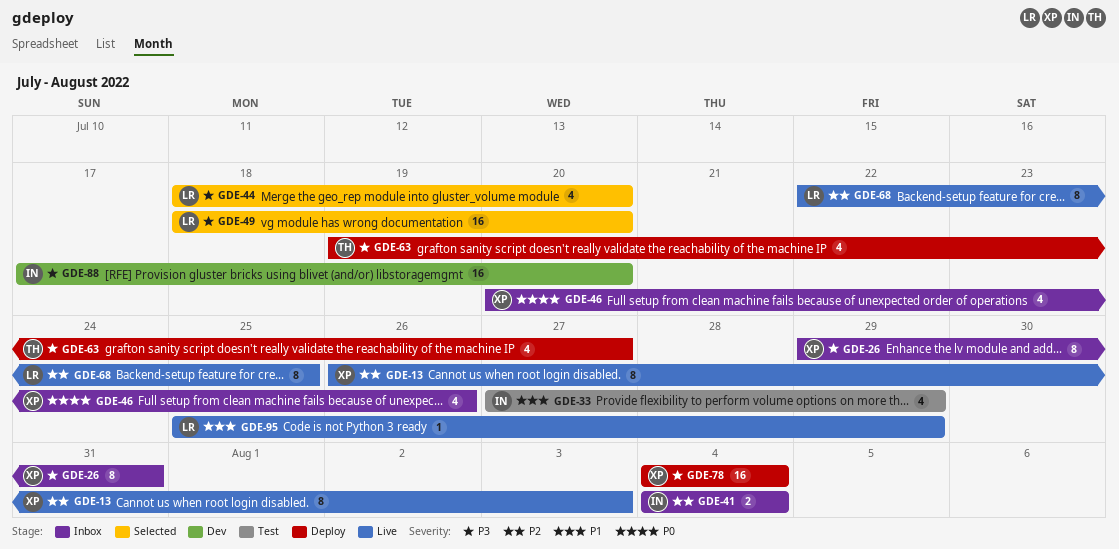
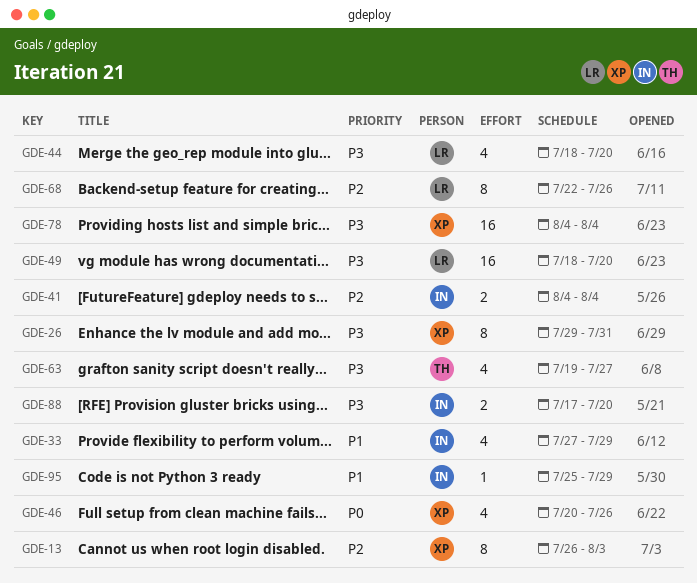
GDE-68, due: Jul 25 -> Jul 26
GDE-88, estimate: 16 -> 2
GDE-95, owner: LR -> IN

